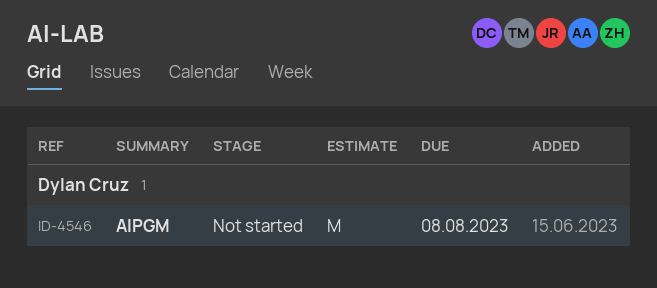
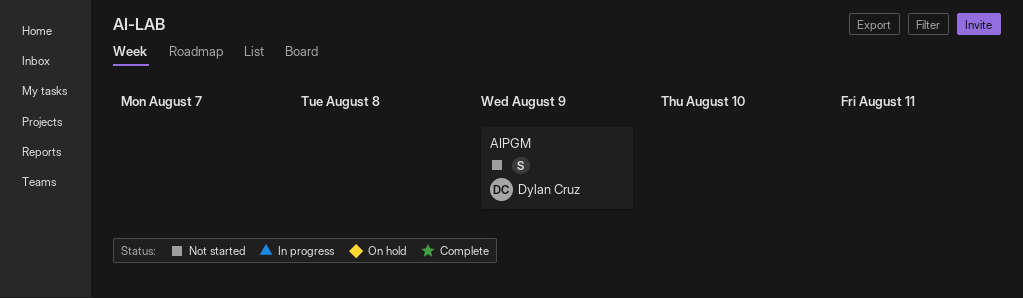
AIPGM, estimate: M -> S
AIPGM, due: Aug 8 -> Aug 9

